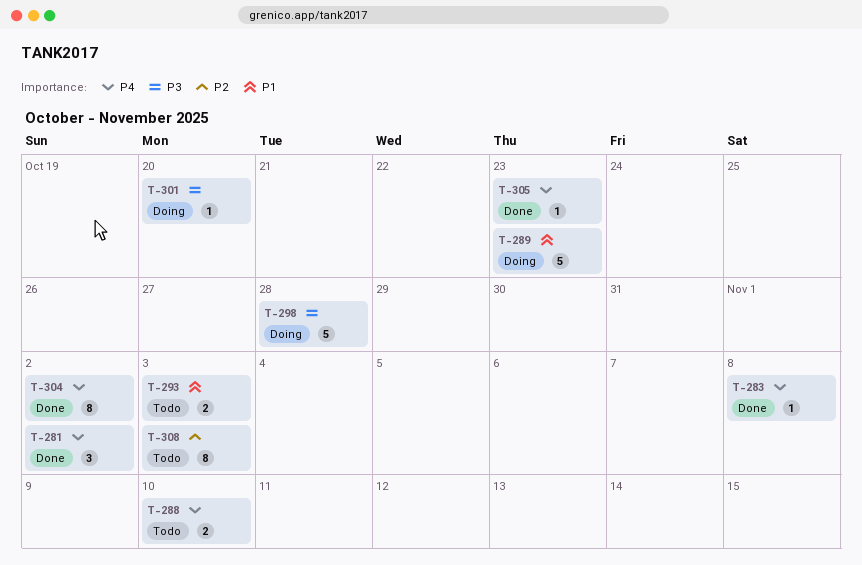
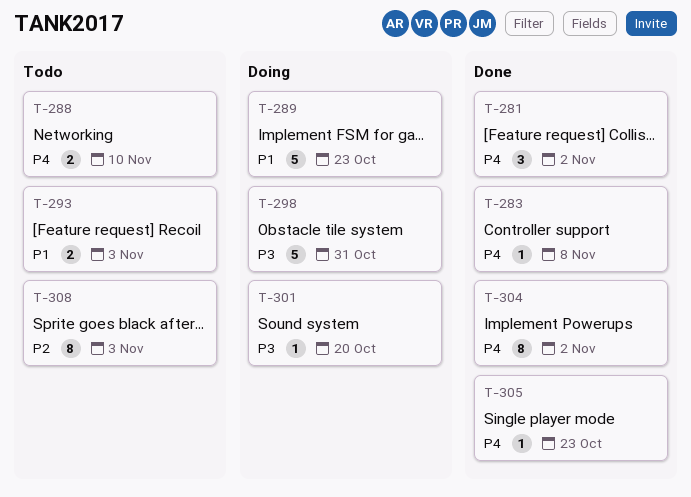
T-298, due: Oct 28 -> Oct 31

